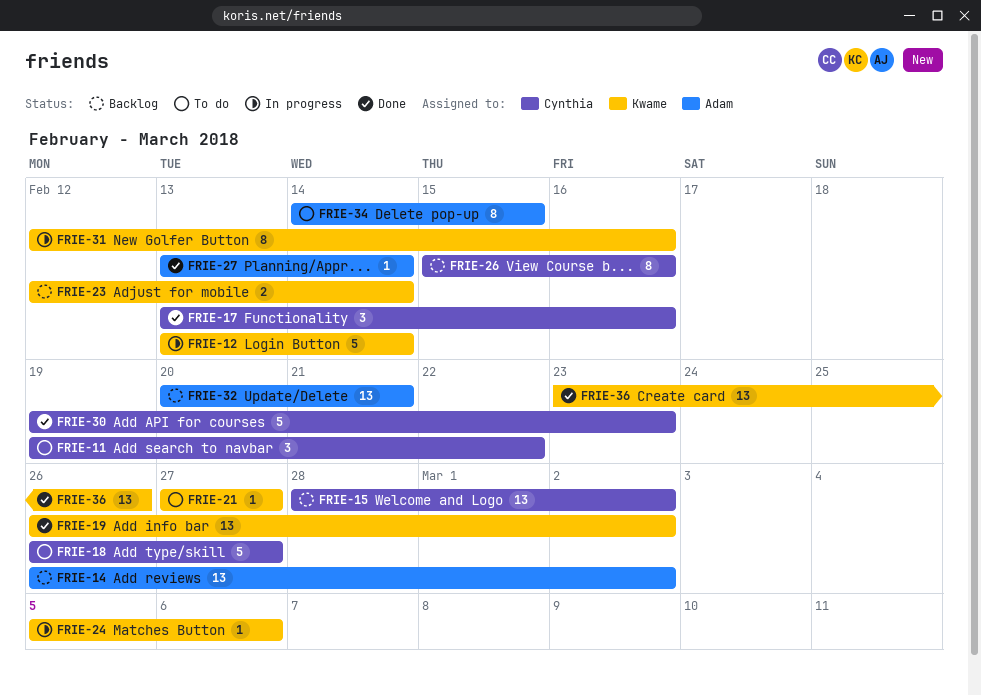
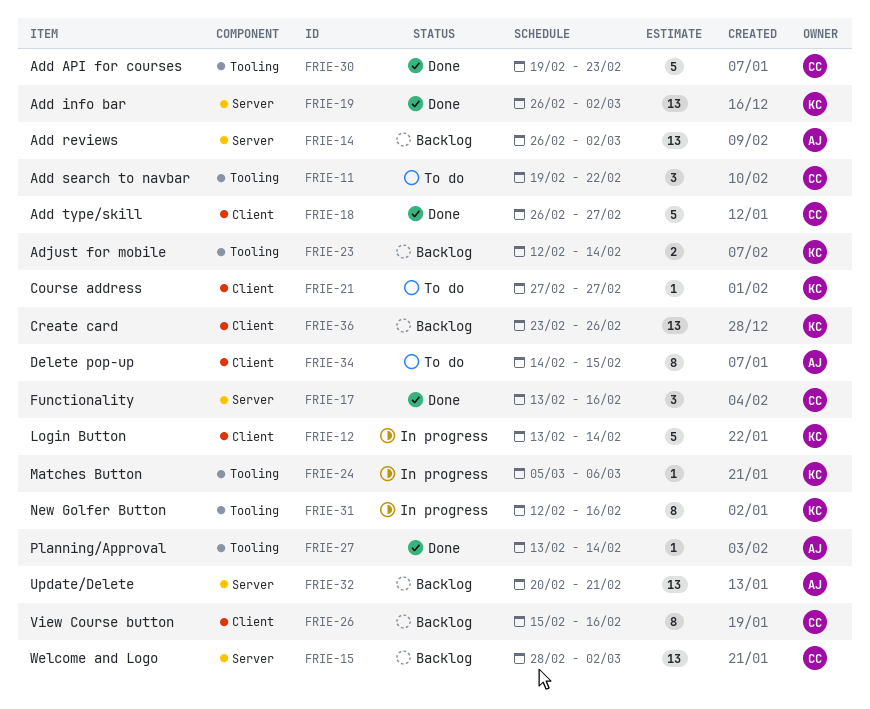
FRIE-18, status: To do -> Done
FRIE-36, status: Done -> Backlog

